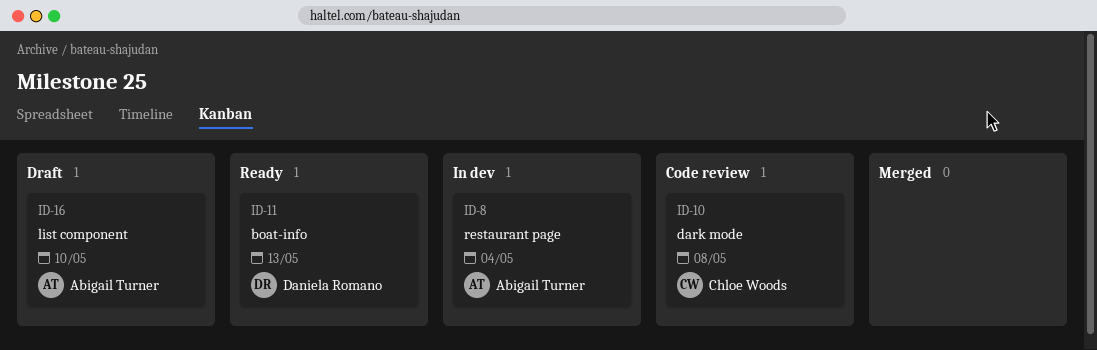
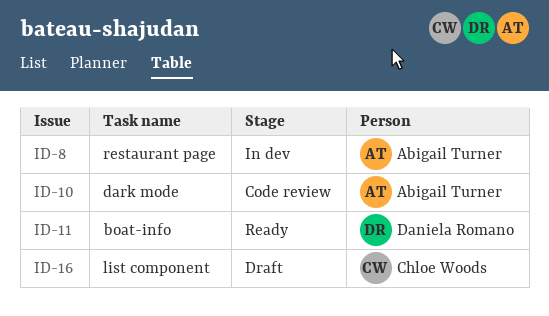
ID-10, owner: Chloe Woods -> Abigail Turner
ID-16, owner: Abigail Turner -> Chloe Woods

